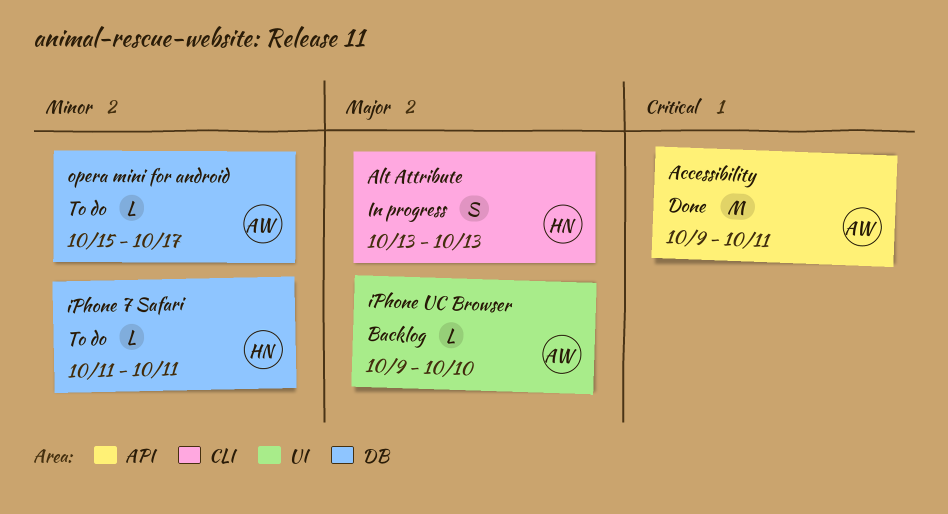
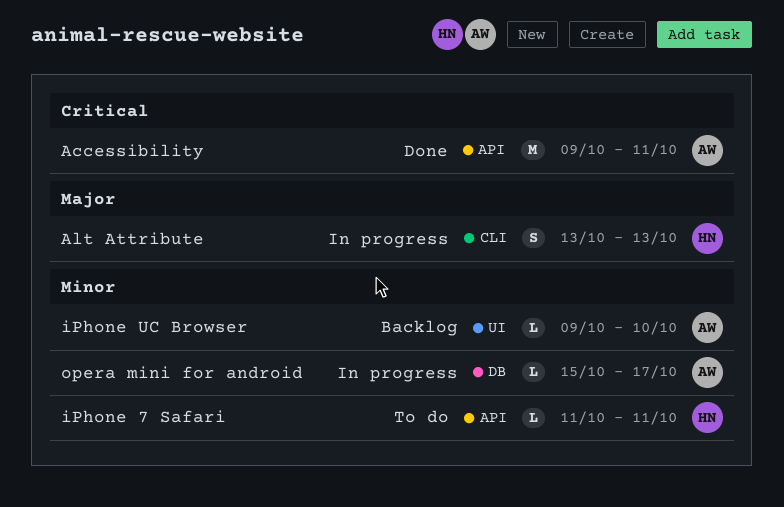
iPhone 7 Safari, label: DB -> API
iPhone UC Browser, priority: Major -> Minor
opera mini for android, status: To do -> In progress

